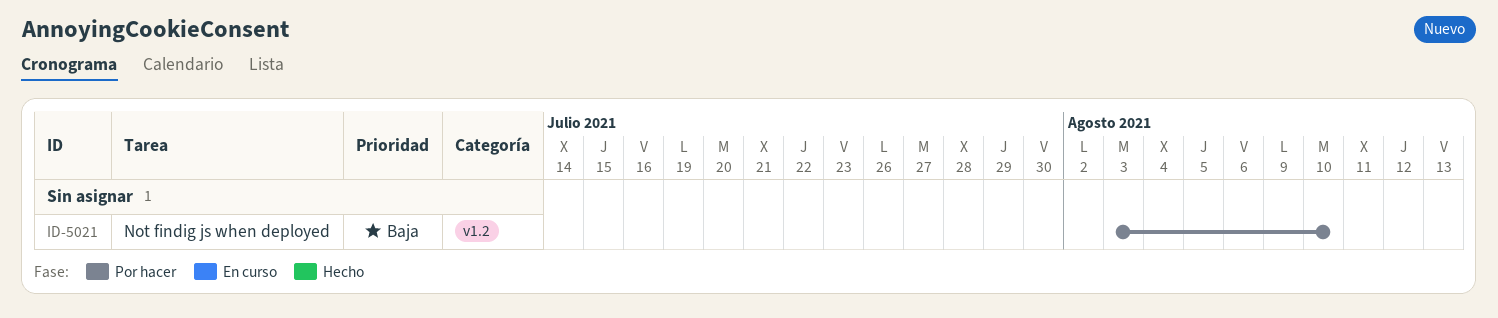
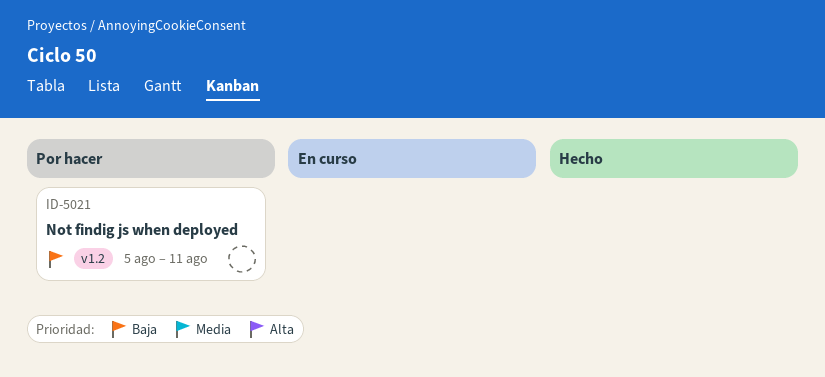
ID-5021, start: Aug 3 -> Aug 5
ID-5021, due: Aug 10 -> Aug 11

